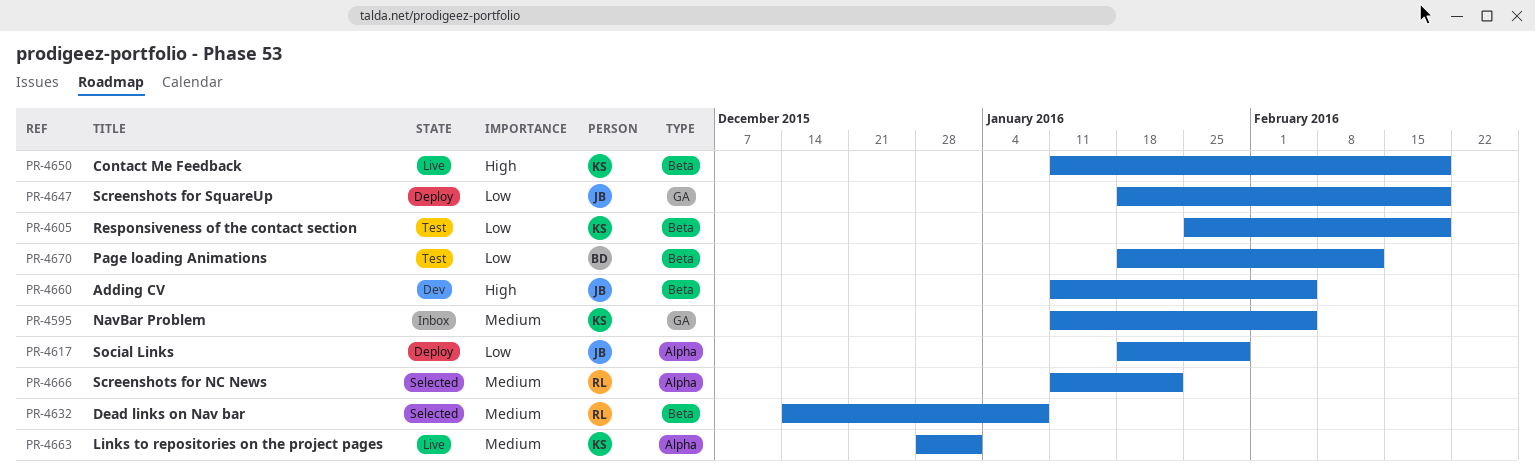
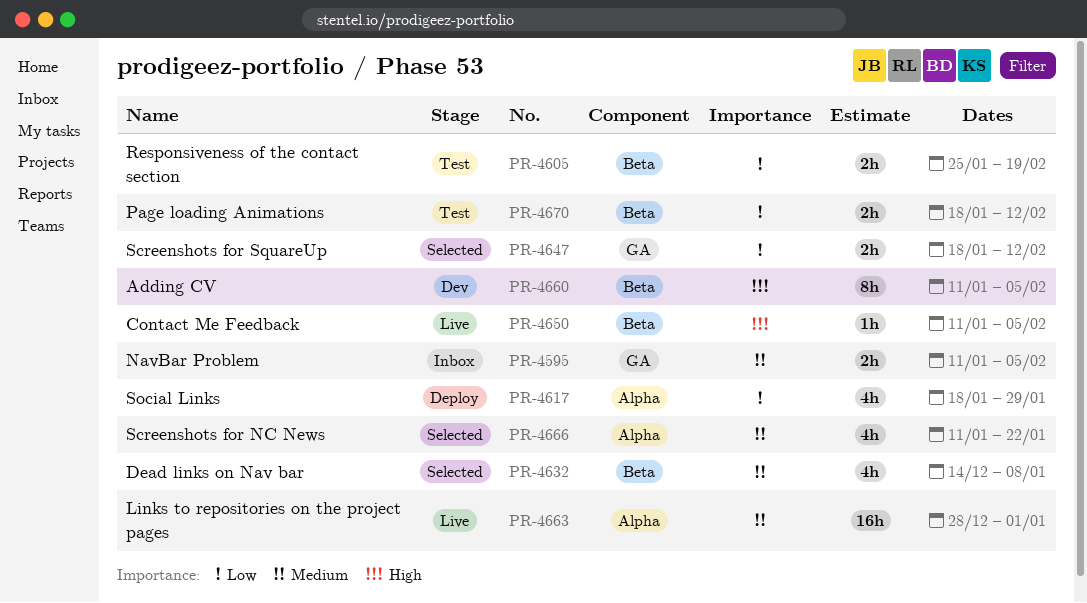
PR-4647, status: Deploy -> Selected
PR-4647, due: Feb 19 -> Feb 12
PR-4650, due: Feb 19 -> Feb 5

